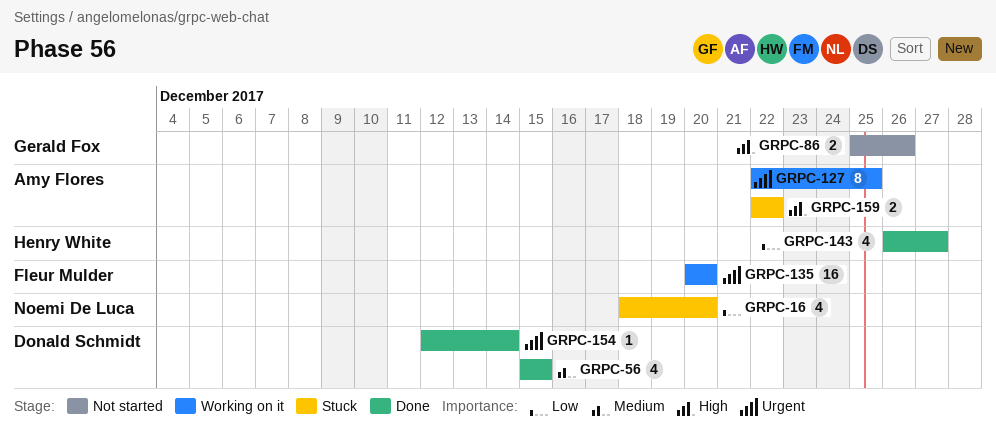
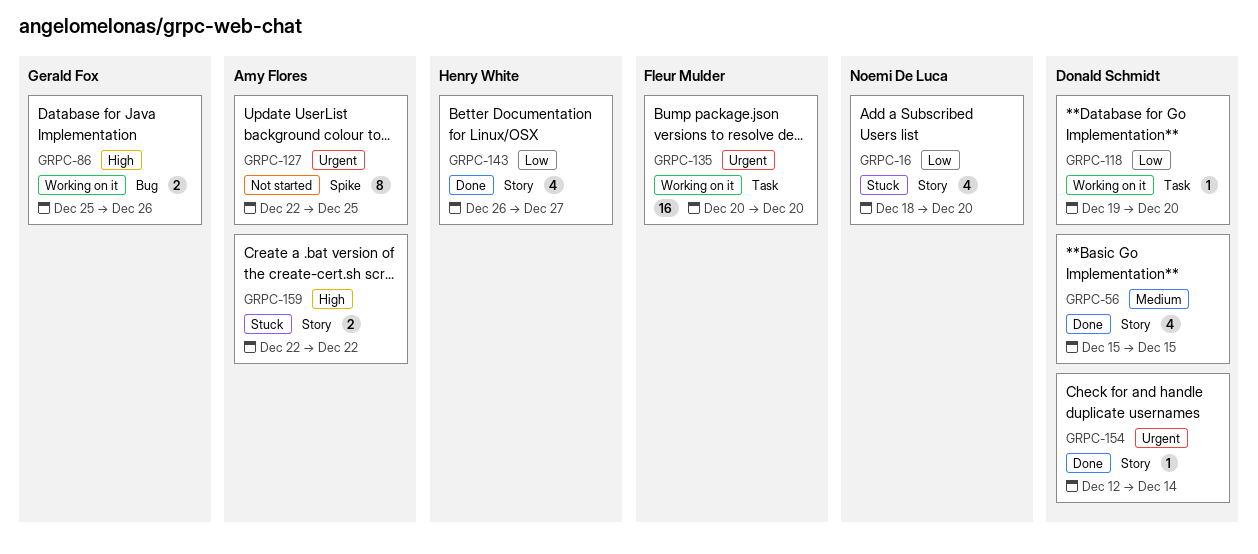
GRPC-86, status: Not started -> Working on it
GRPC-118: none -> present
GRPC-127, status: Working on it -> Not started

